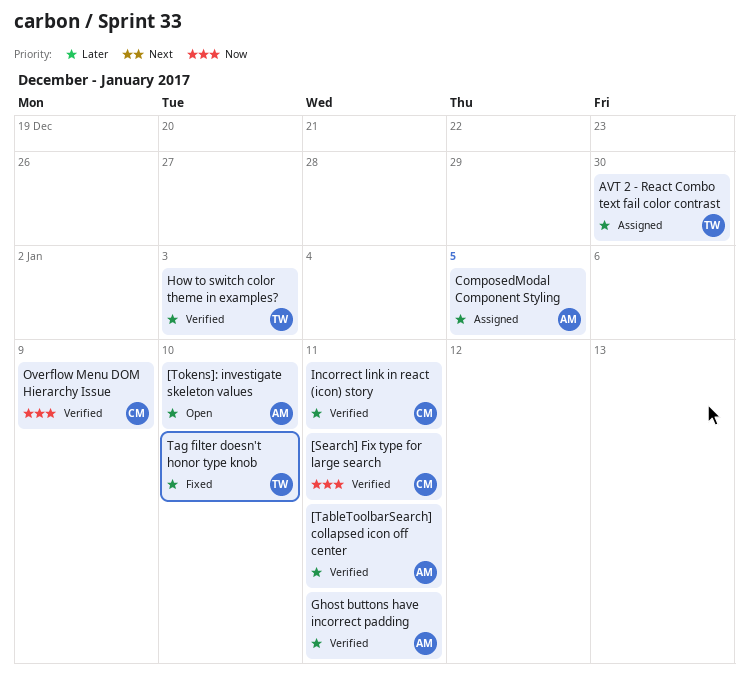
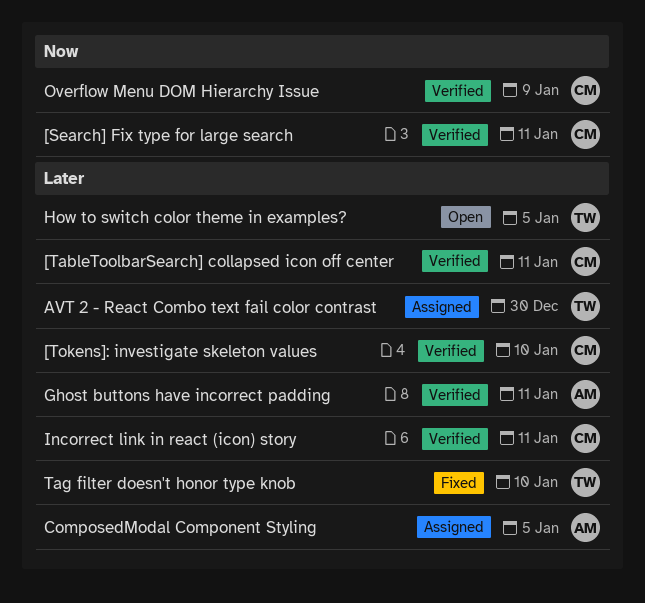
[TableToolbarSearch] collapsed icon off center, owner: AM -> CM
[Tokens]: investigate skeleton values, status: Open -> Verified
[Tokens]: investigate skeleton values, owner: AM -> CM
How to switch color theme in examples?, status: Verified -> Open
How to switch color theme in examples?, due: Jan 3 -> Jan 5

